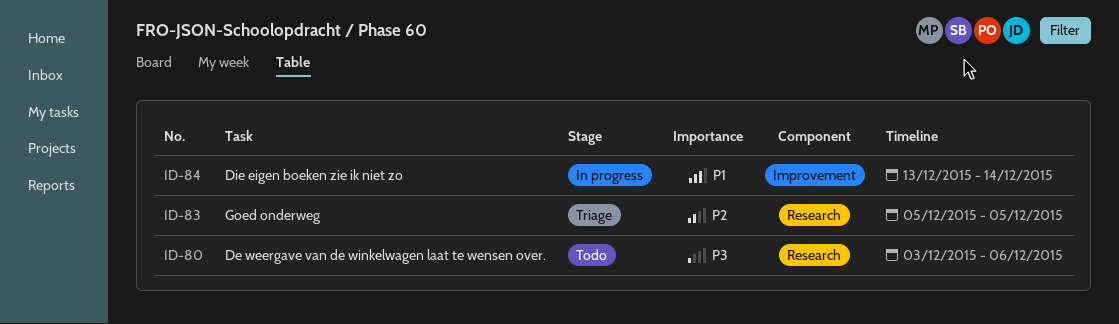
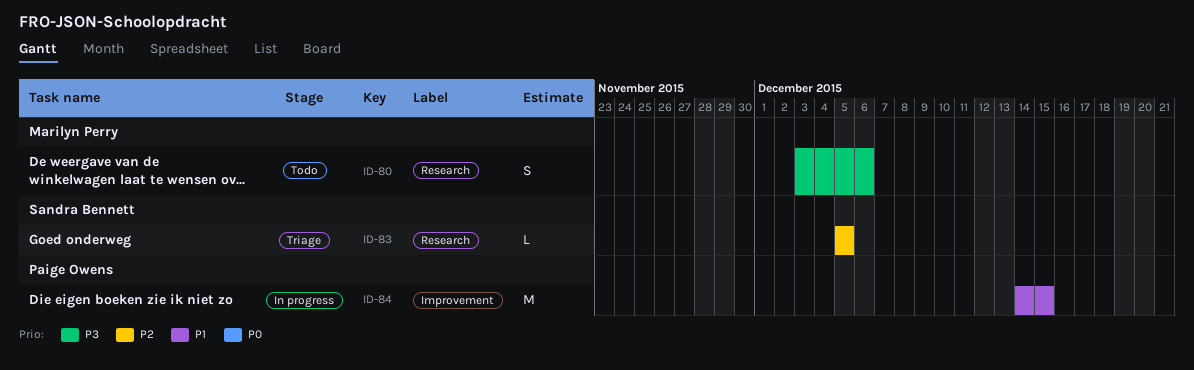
ID-84, start: Dec 13 -> Dec 14
ID-84, due: Dec 14 -> Dec 15

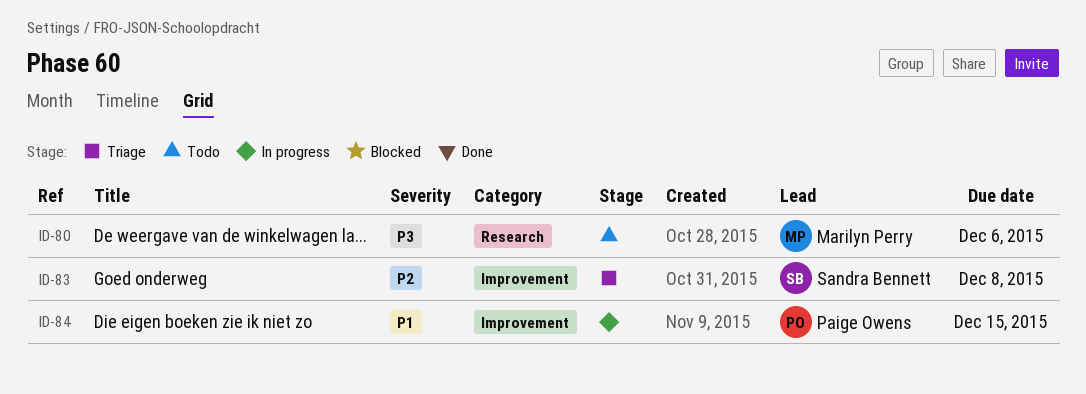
ID-83, label: Research -> Improvement
ID-83, due: Dec 5 -> Dec 8

